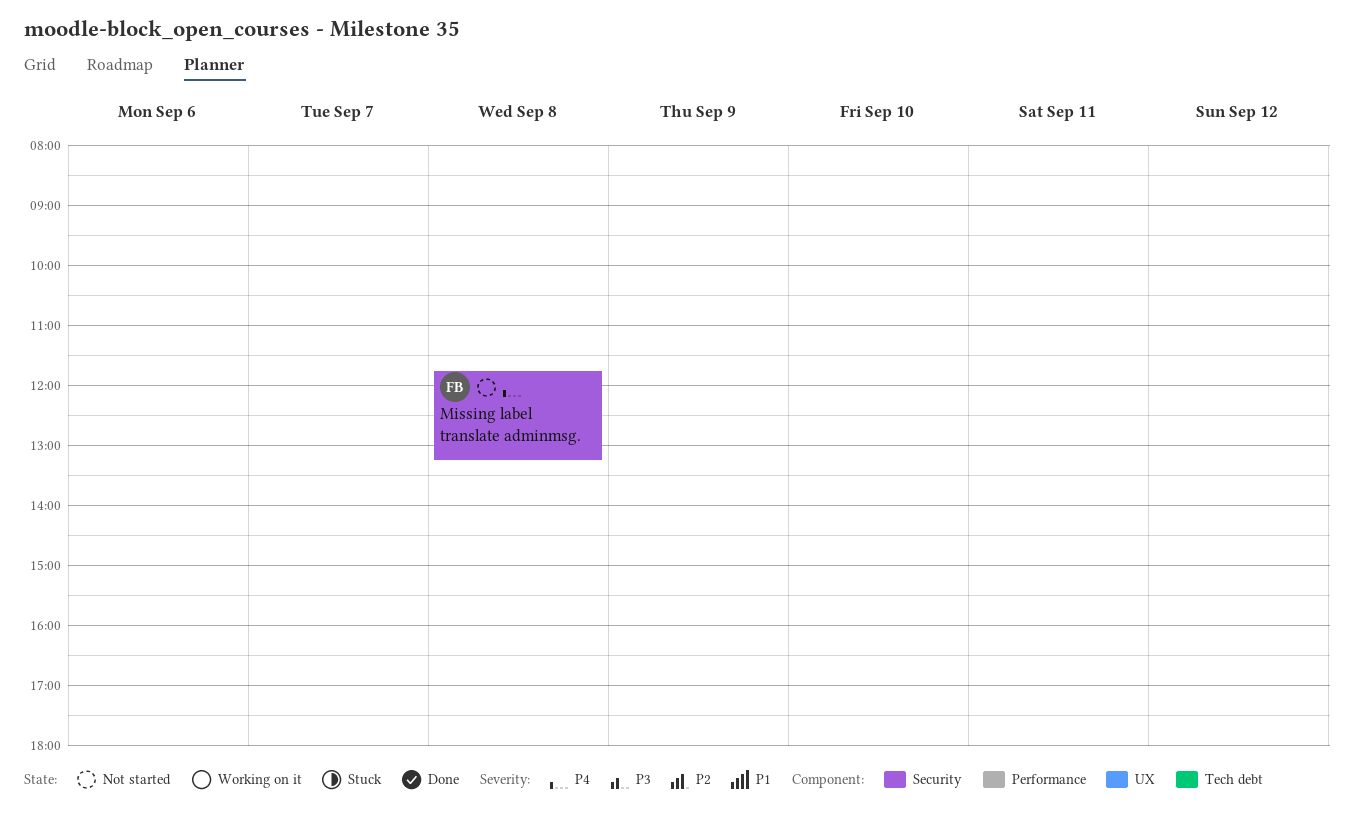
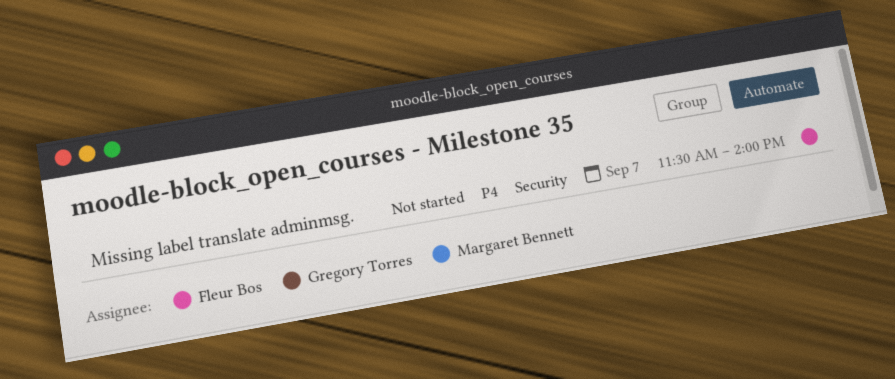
Missing label translate adminmsg., day: Sep 8 -> Sep 7
Missing label translate adminmsg., begins: 11:45 -> 11:30
Missing label translate adminmsg., ends: 13:15 -> 14:00

